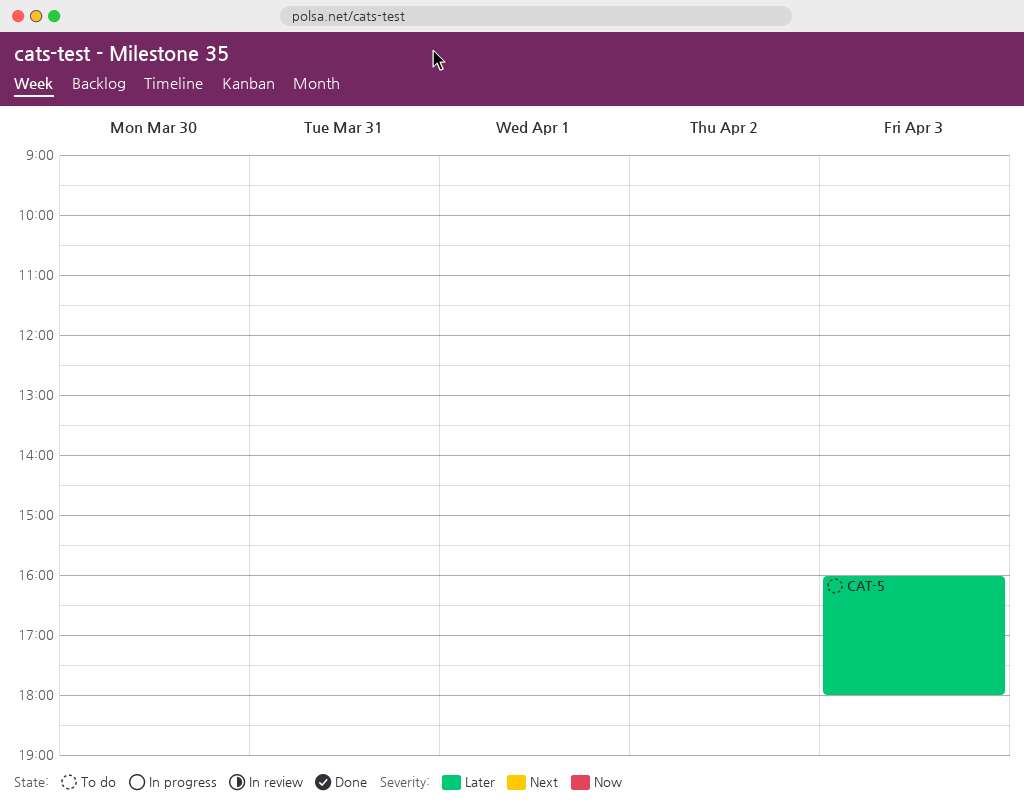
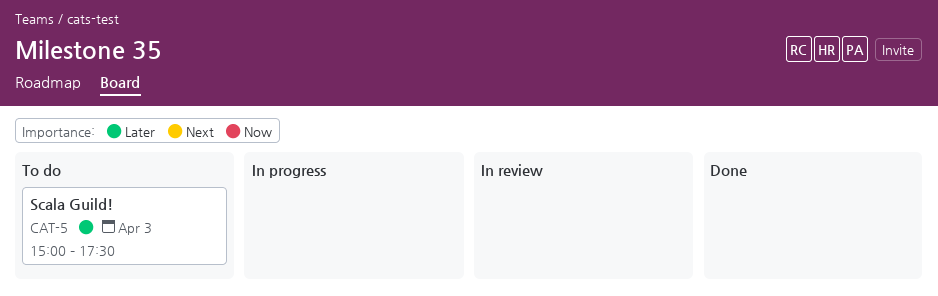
CAT-5, begins: 16:00 -> 15:00
CAT-5, ends: 18:00 -> 17:30

